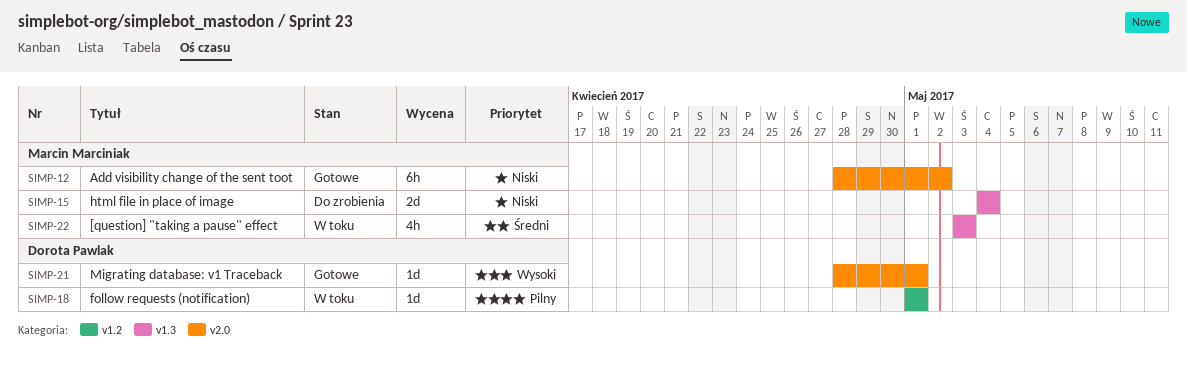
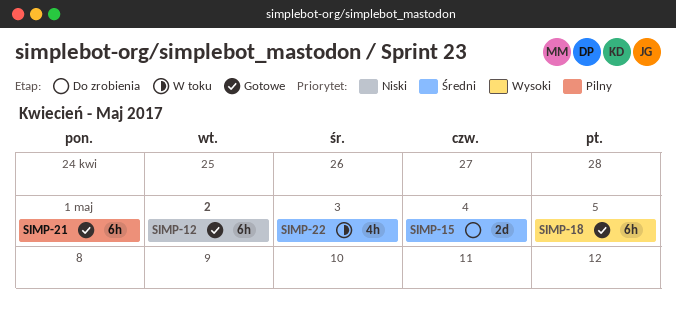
SIMP-15, priority: Niski -> Średni
SIMP-18, status: W toku -> Gotowe
SIMP-18, priority: Pilny -> Wysoki
SIMP-18, estimate: 1d -> 6h
SIMP-18, due: May 1 -> May 5
SIMP-21, priority: Wysoki -> Pilny
SIMP-21, estimate: 1d -> 6h

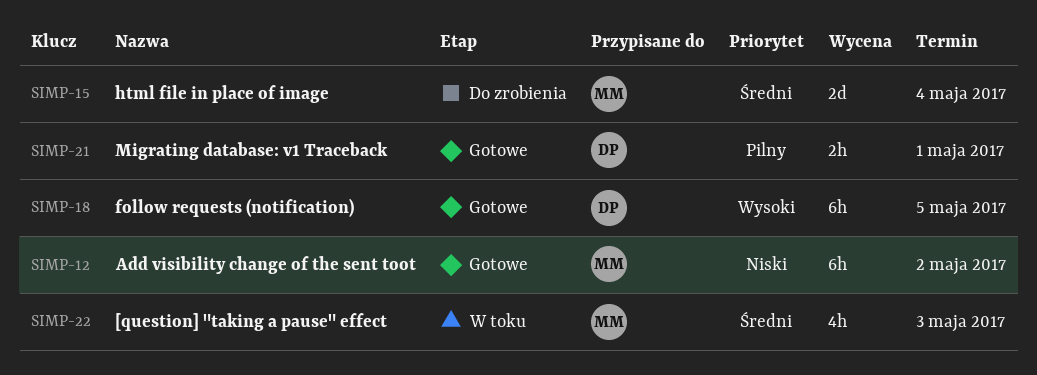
SIMP-21, estimate: 6h -> 2h

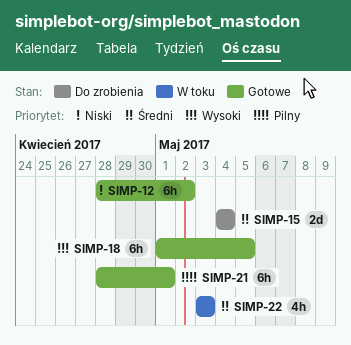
SIMP-21, estimate: 2h -> 6h

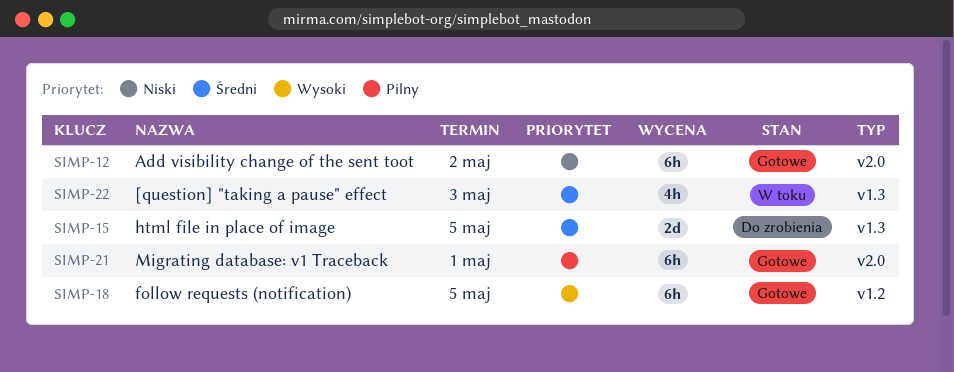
SIMP-15, due: May 4 -> May 5

